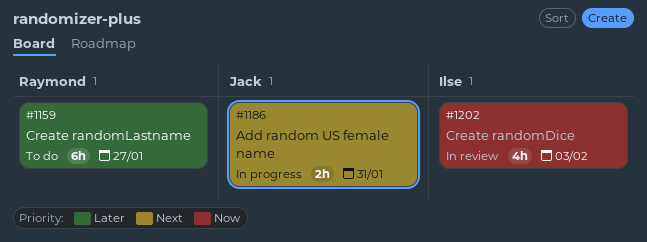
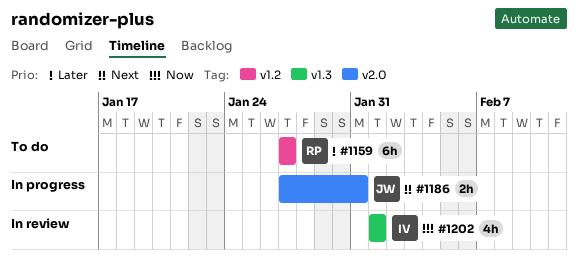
#1202, due: Feb 3 -> Feb 1

